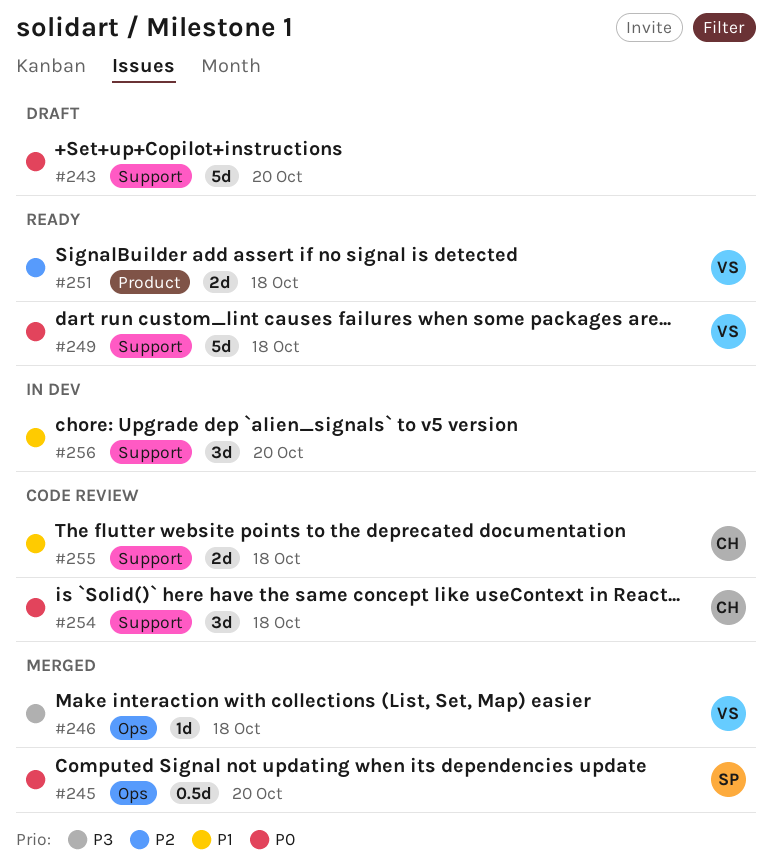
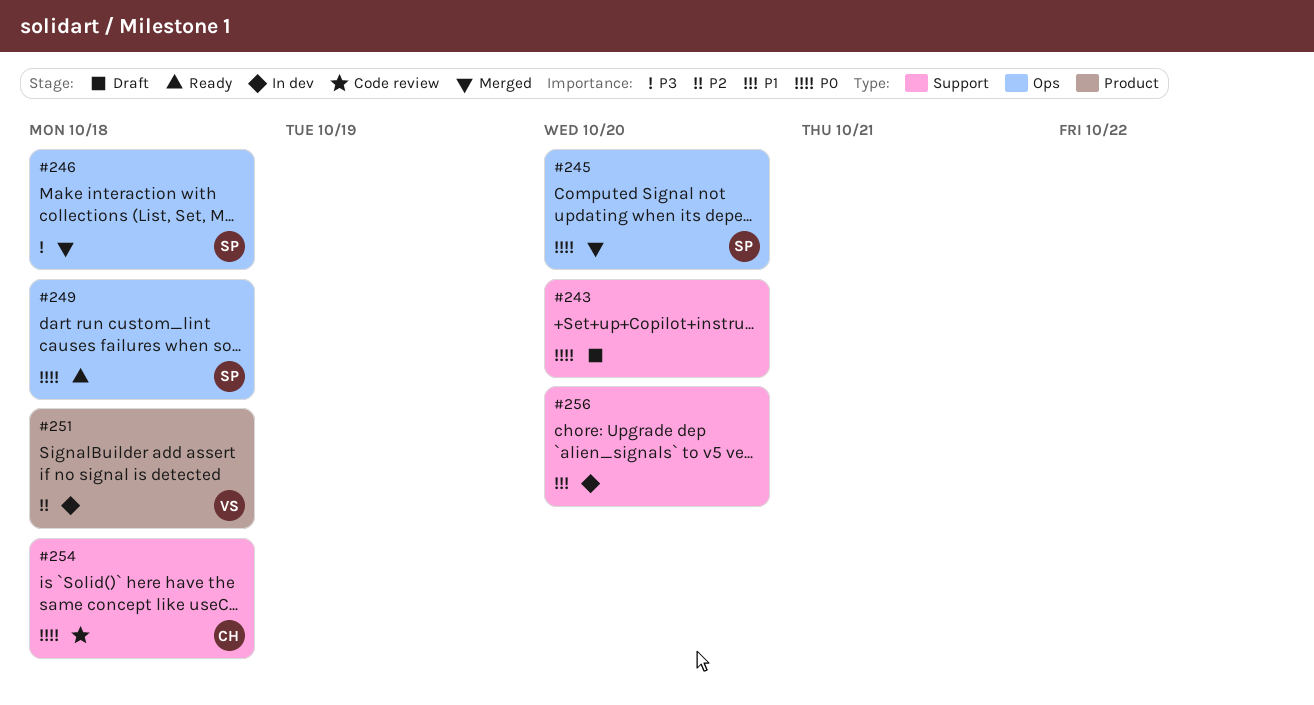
#246, owner: VS -> SP
#249, owner: VS -> SP
#249, label: Support -> Ops
#251, status: Ready -> In dev
#255: present -> none

